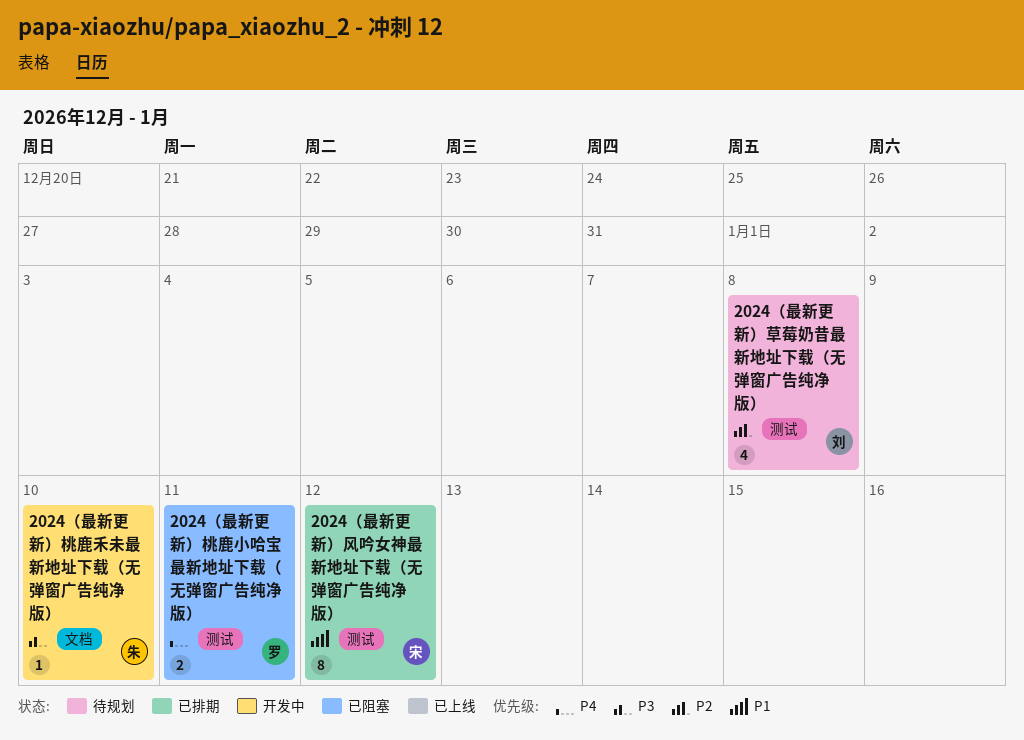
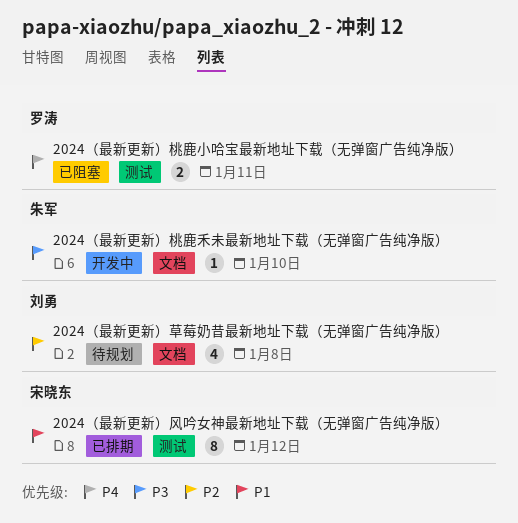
2024（最新更新）草莓奶昔最新地址下载（无弹窗广告纯净版）, label: 测试 -> 文档

